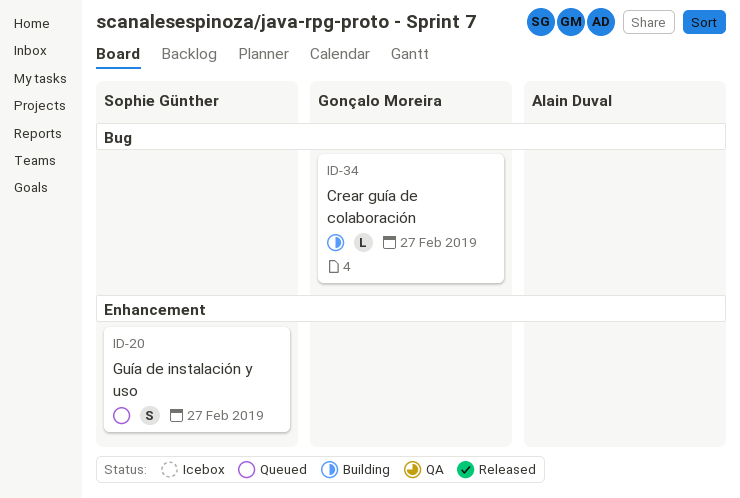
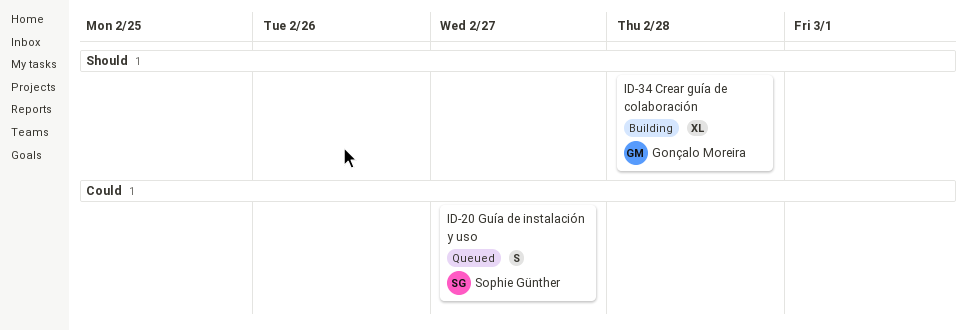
ID-34, estimate: L -> XL
ID-34, due: Feb 27 -> Feb 28

